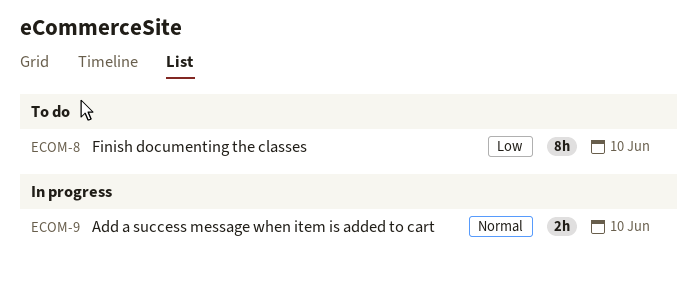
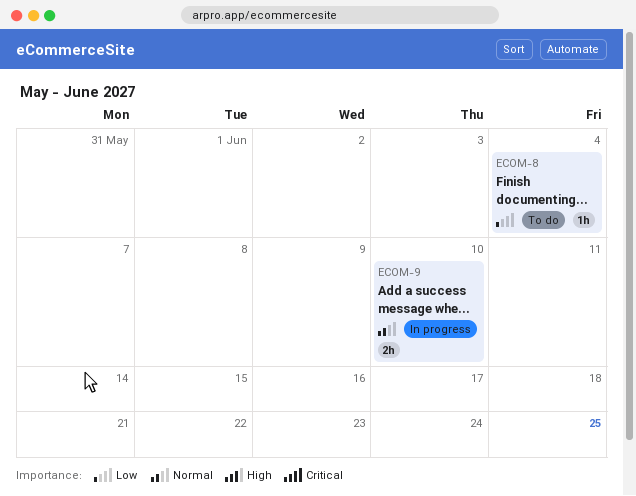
ECOM-8, estimate: 8h -> 1h
ECOM-8, due: Jun 10 -> Jun 4

